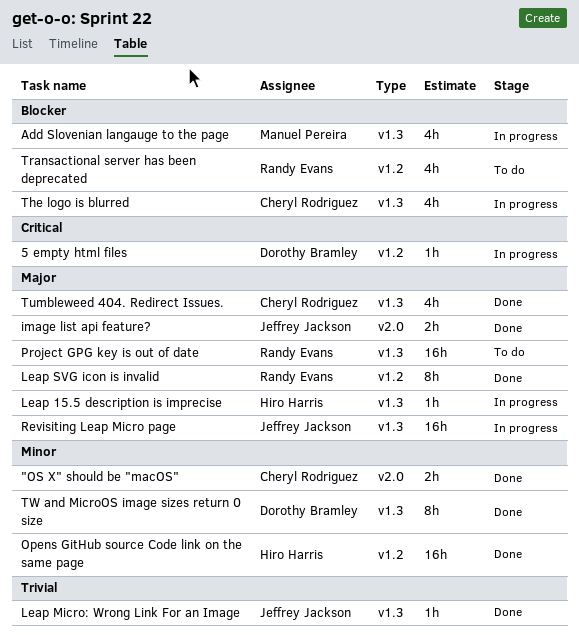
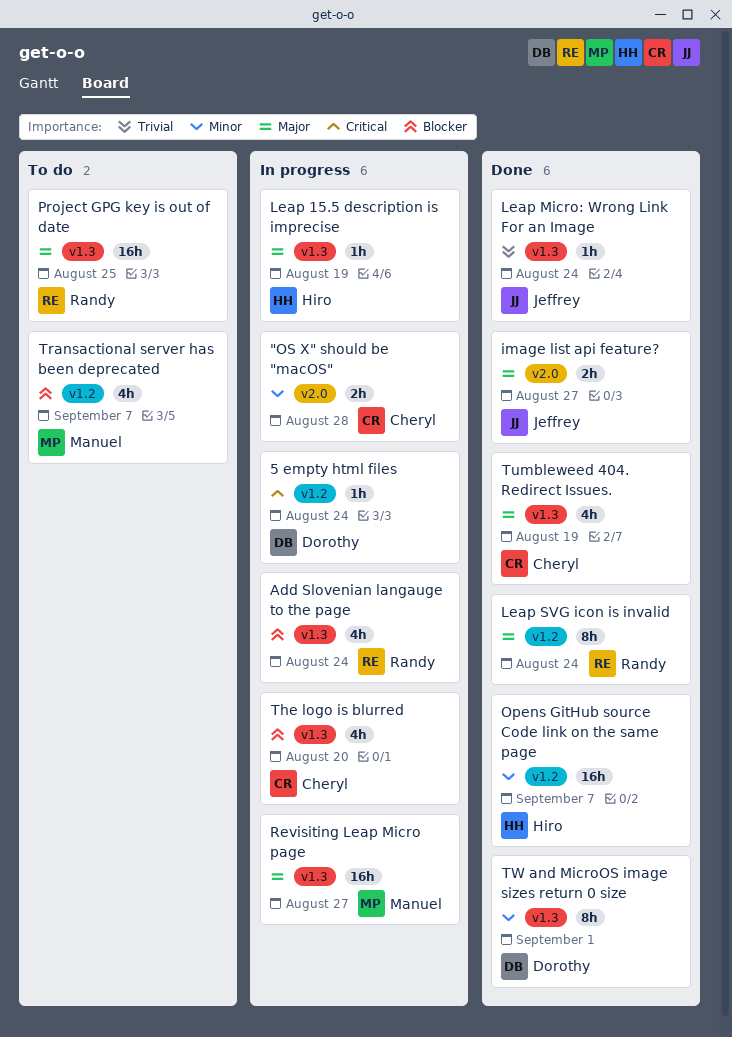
"OS X" should be "macOS", status: Done -> In progress
Add Slovenian langauge to the page, owner: Manuel Pereira -> Randy Evans
Revisiting Leap Micro page, owner: Jeffrey Jackson -> Manuel Pereira
Transactional server has been deprecated, owner: Randy Evans -> Manuel Pereira

